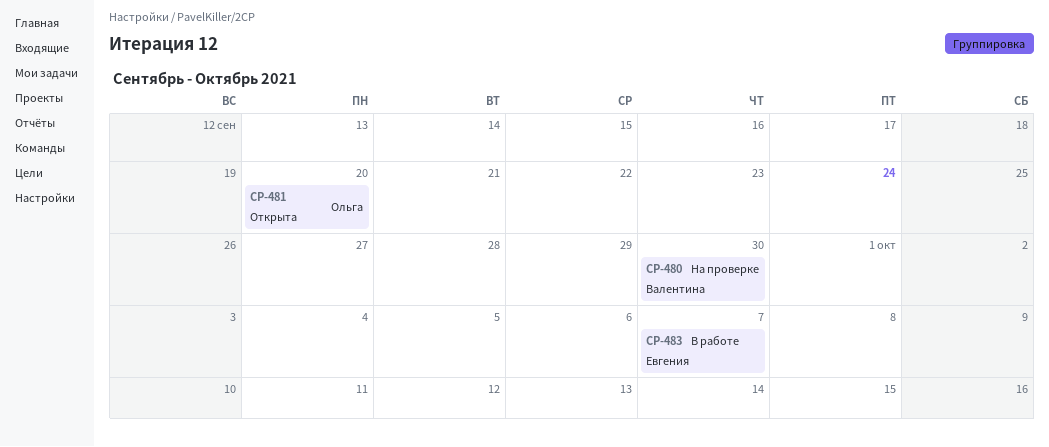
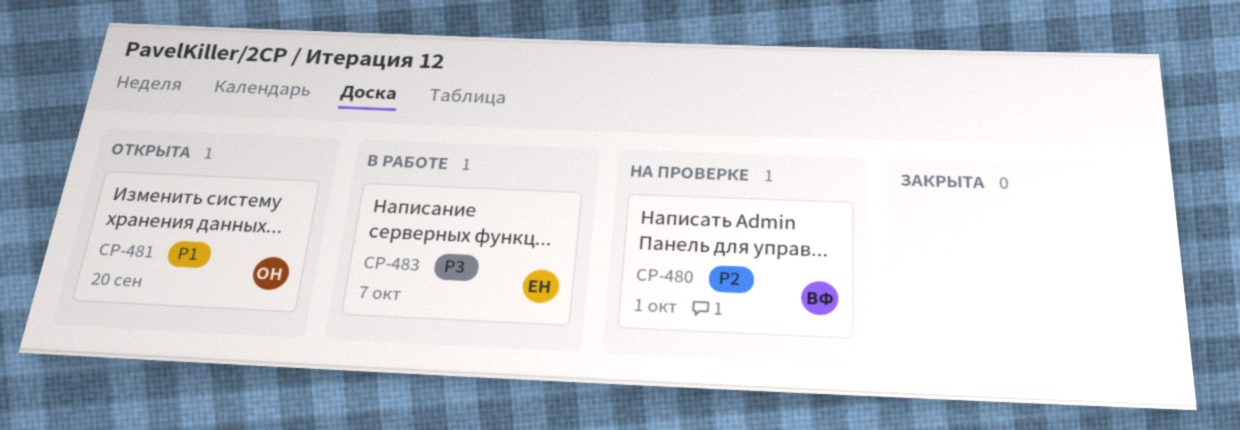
CP-480, due: Sep 30 -> Oct 1

